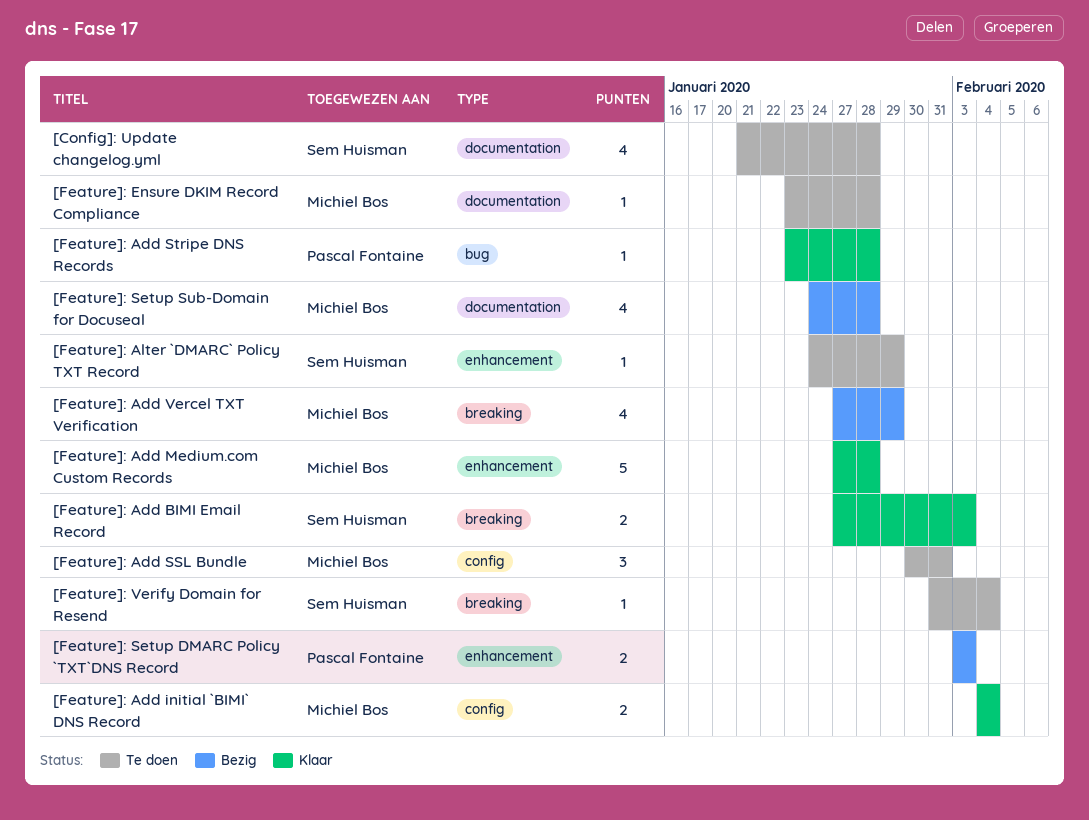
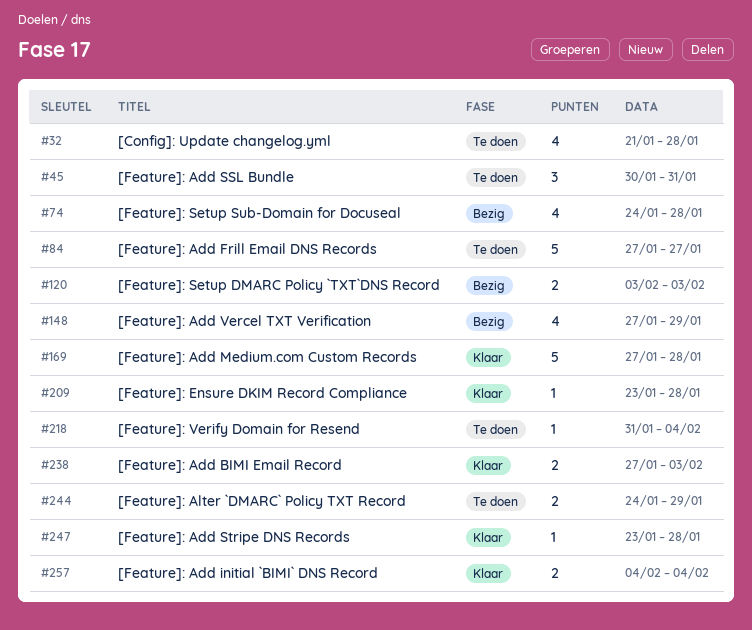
[Feature]: Add Frill Email DNS Records: none -> present
[Feature]: Alter `DMARC` Policy TXT Record, estimate: 1 -> 2
[Feature]: Ensure DKIM Record Compliance, status: Te doen -> Klaar

